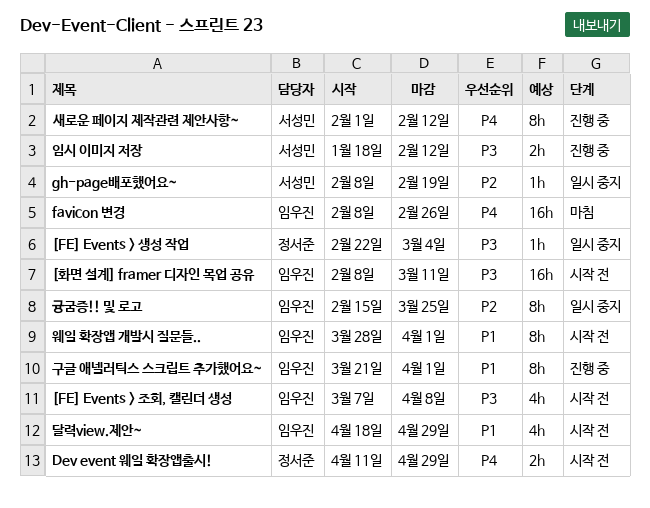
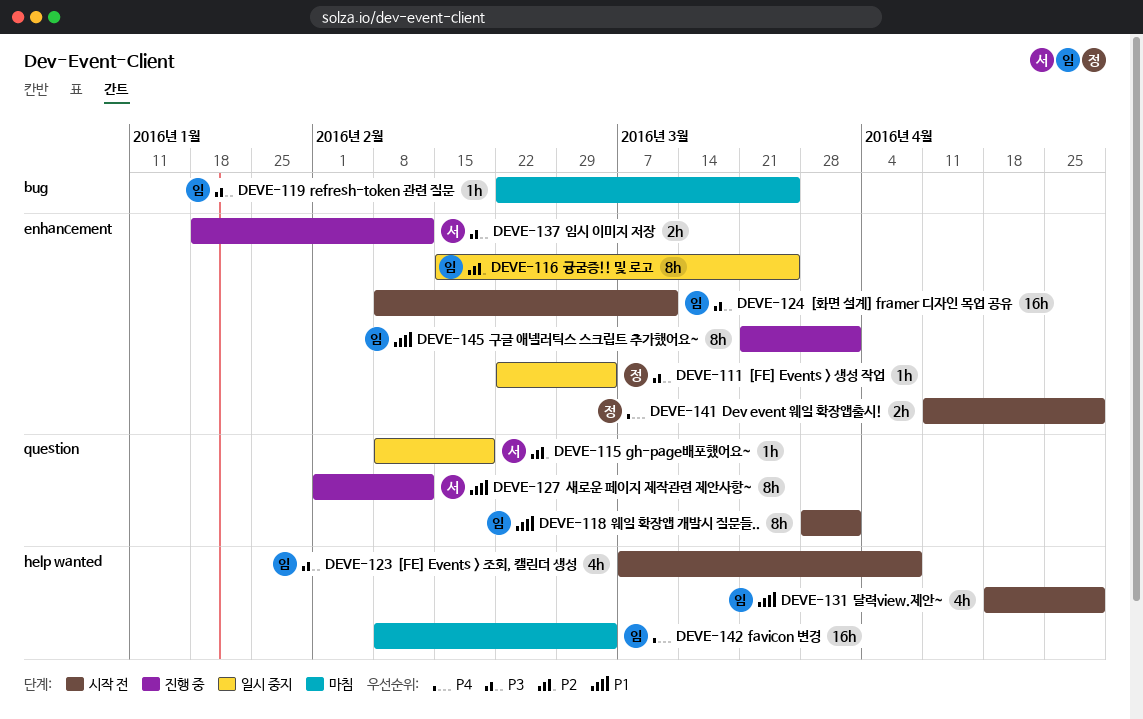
favicon 변경, due: Feb 26 -> Mar 4
refresh-token 관련 질문: none -> present
새로운 페이지 제작관련 제안사항~, priority: P4 -> P1

